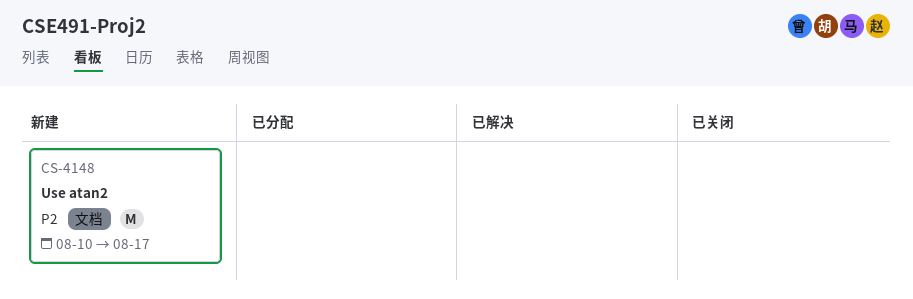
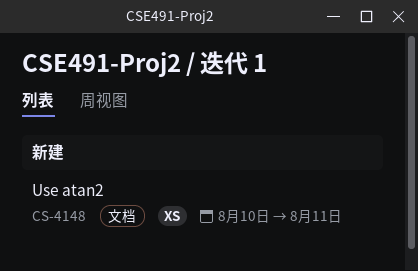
CS-4148, estimate: M -> XS
CS-4148, due: Aug 17 -> Aug 11

